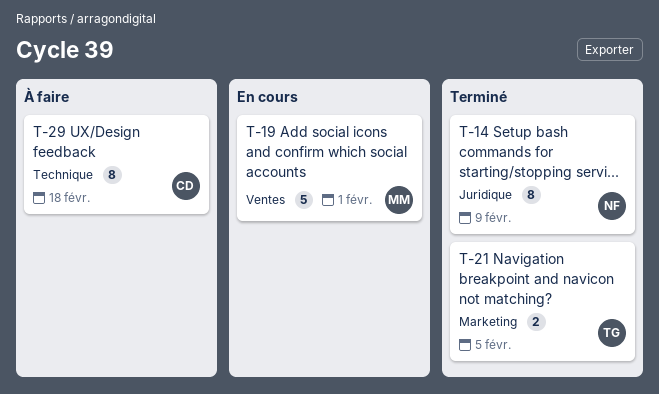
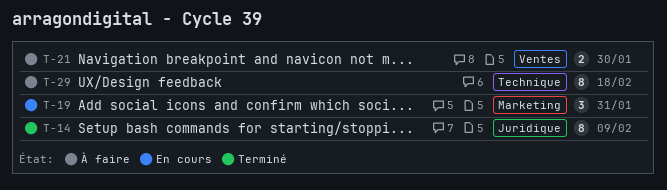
T-19, label: Ventes -> Marketing
T-19, estimate: 5 -> 3
T-19, due: Feb 1 -> Jan 31
T-21, status: Terminé -> À faire
T-21, label: Marketing -> Ventes
T-21, due: Feb 5 -> Jan 30

